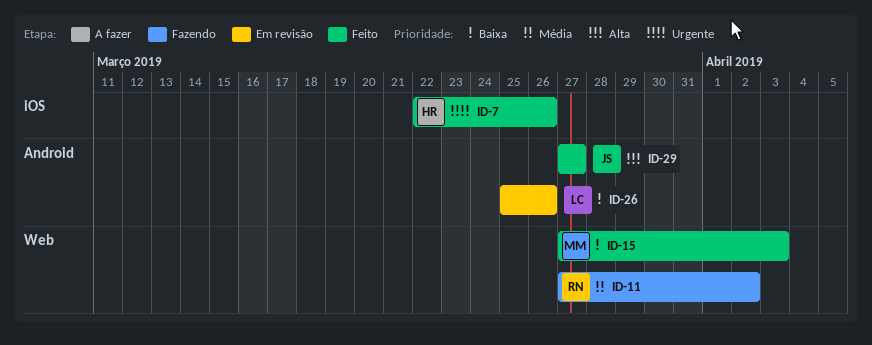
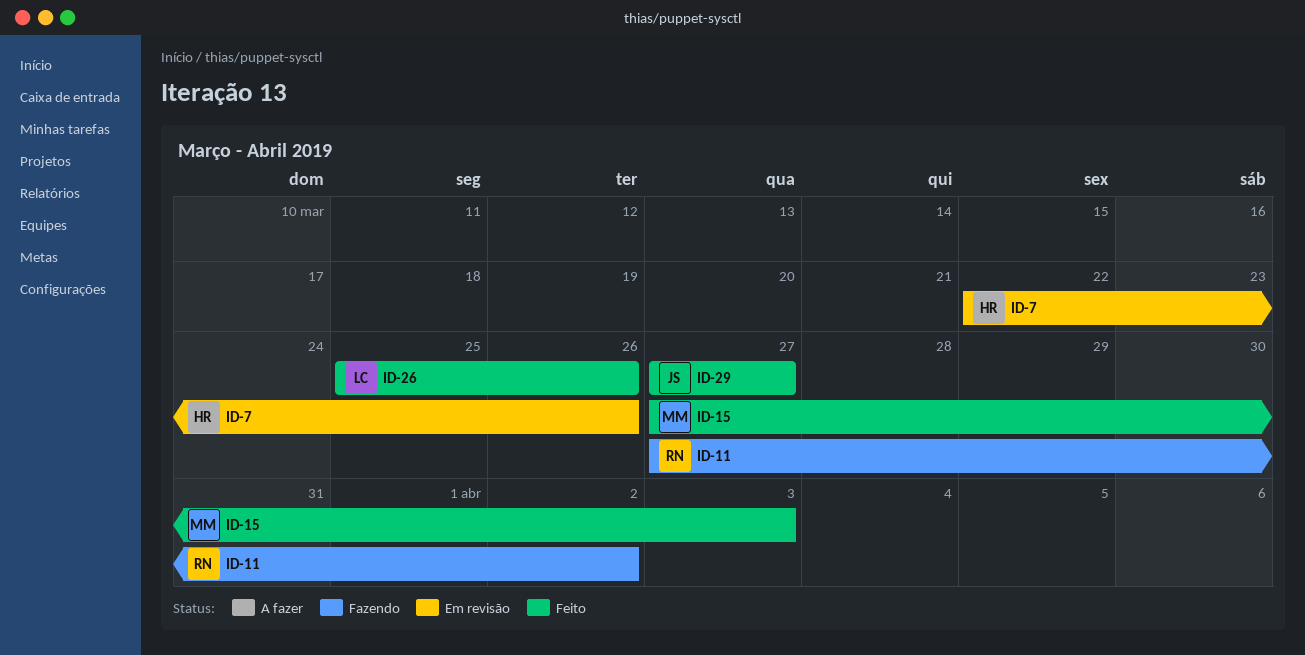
ID-7, status: Feito -> Em revisão
ID-26, status: Em revisão -> Feito

